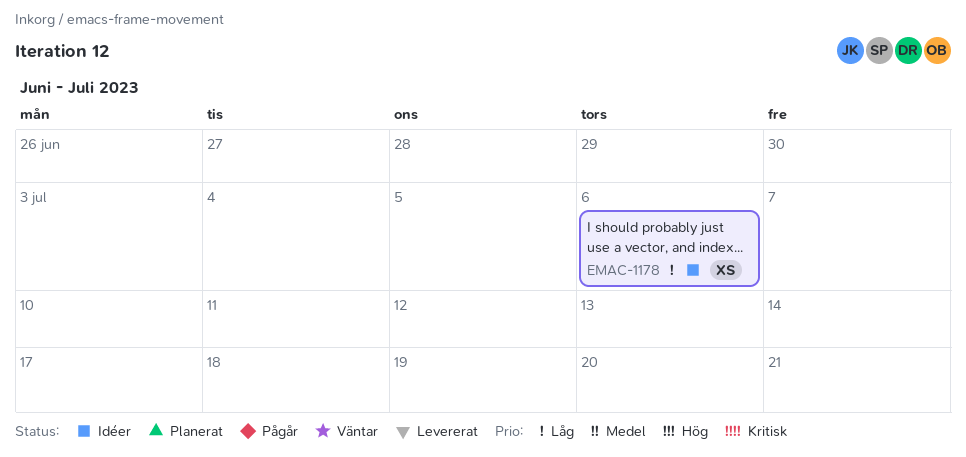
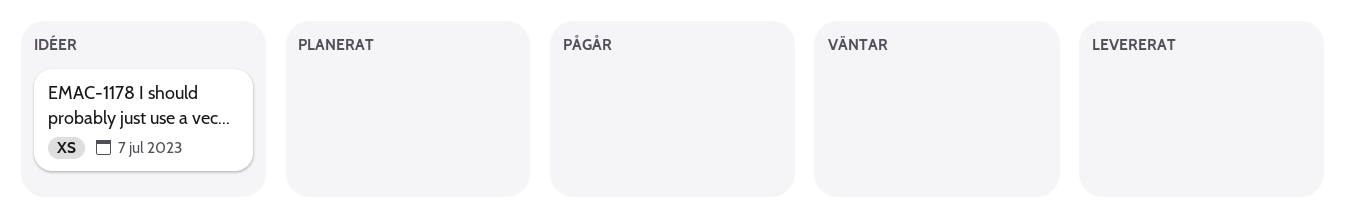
EMAC-1178, due: Jul 6 -> Jul 7

